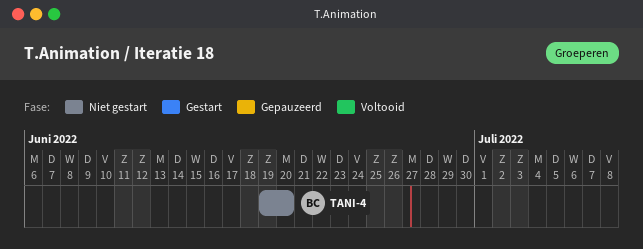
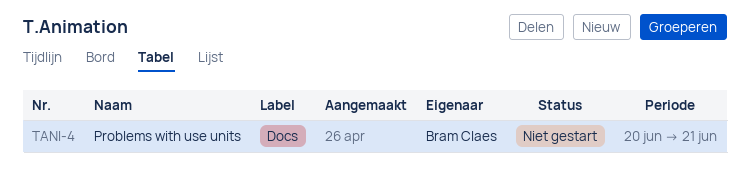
TANI-4, start: Jun 19 -> Jun 20
TANI-4, due: Jun 20 -> Jun 21

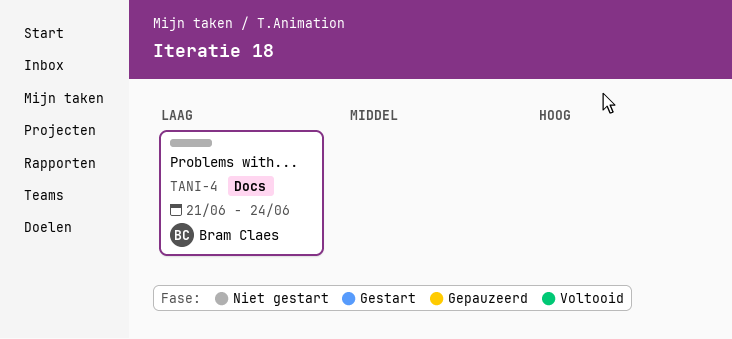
TANI-4, start: Jun 20 -> Jun 21
TANI-4, due: Jun 21 -> Jun 24

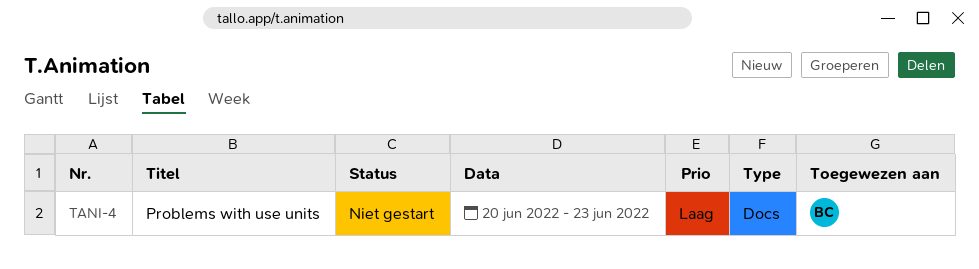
TANI-4, start: Jun 21 -> Jun 20
TANI-4, due: Jun 24 -> Jun 23

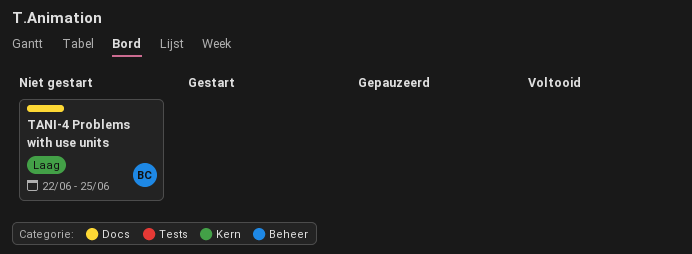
TANI-4, start: Jun 20 -> Jun 22
TANI-4, due: Jun 23 -> Jun 25

